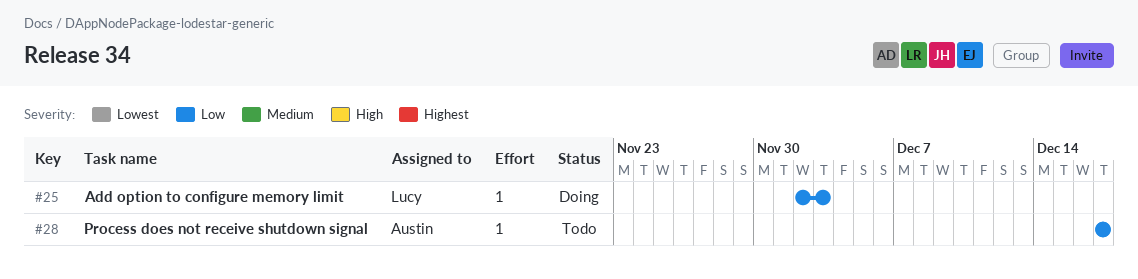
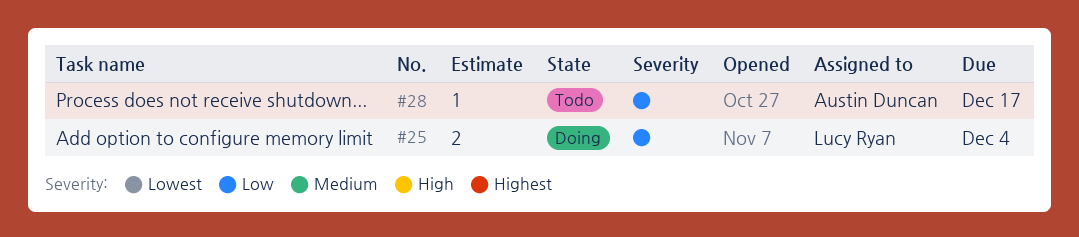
#25, estimate: 1 -> 2
#25, due: Dec 3 -> Dec 4

